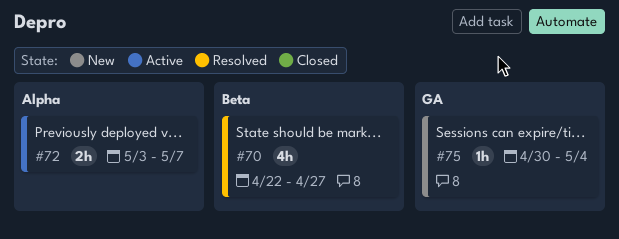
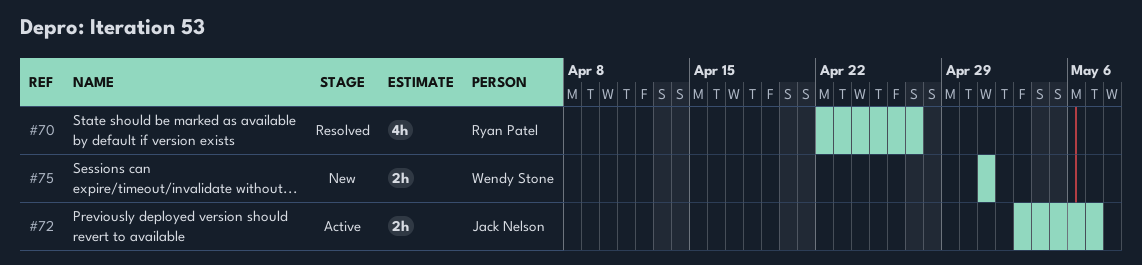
#75, estimate: 1h -> 2h
#75, start: Apr 30 -> May 1
#75, due: May 4 -> May 1

